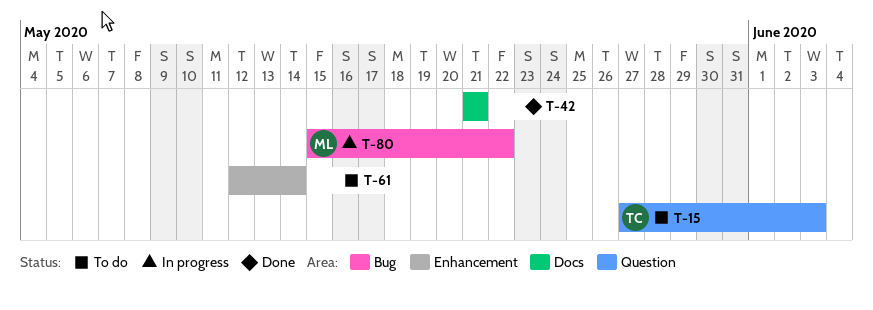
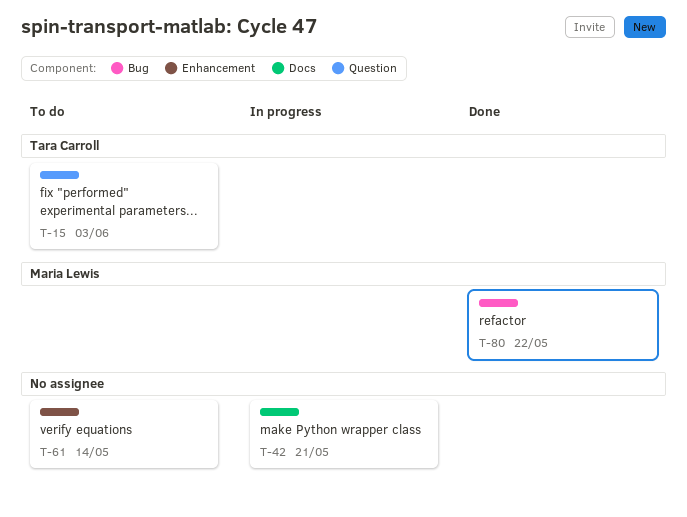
T-42, status: Done -> In progress
T-80, status: In progress -> Done

